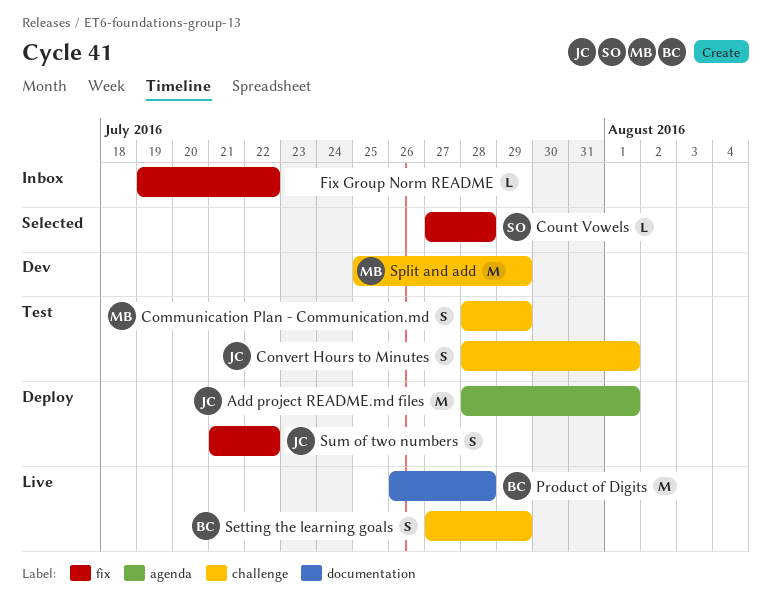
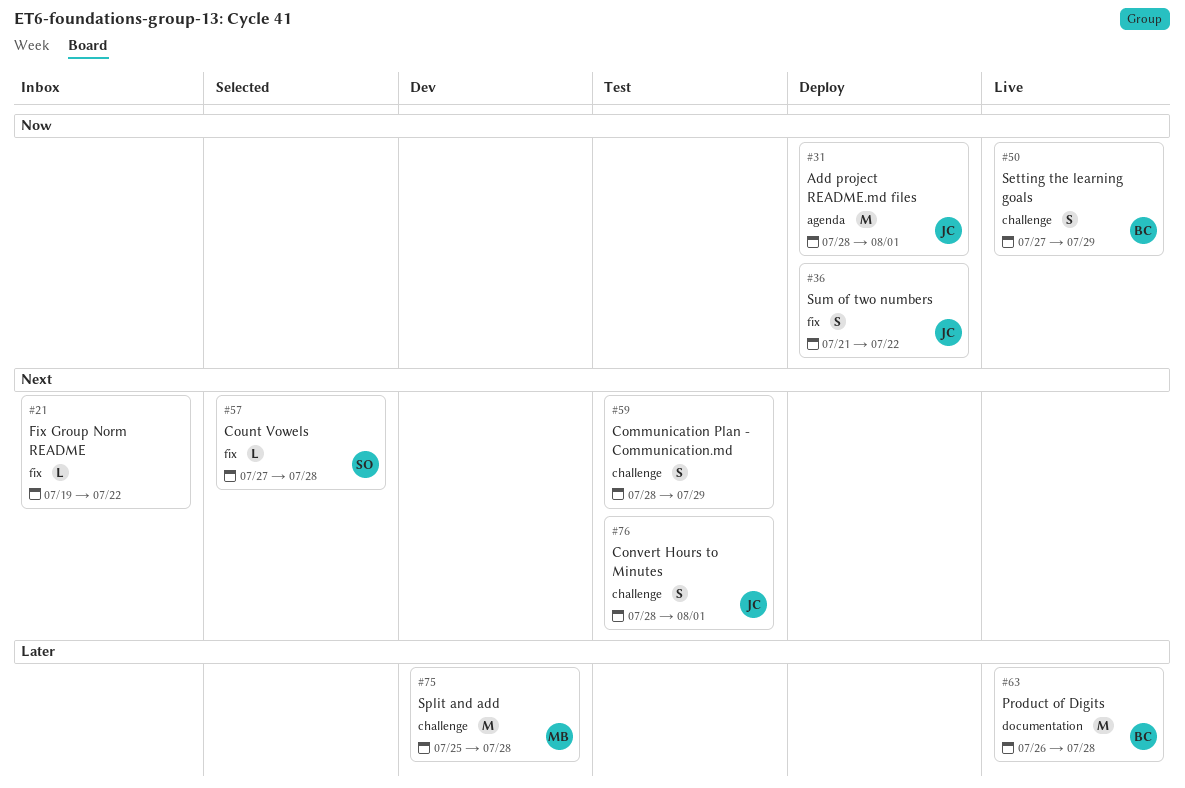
Communication Plan - Communication.md, owner: MB -> none
Split and add, due: Jul 29 -> Jul 28

